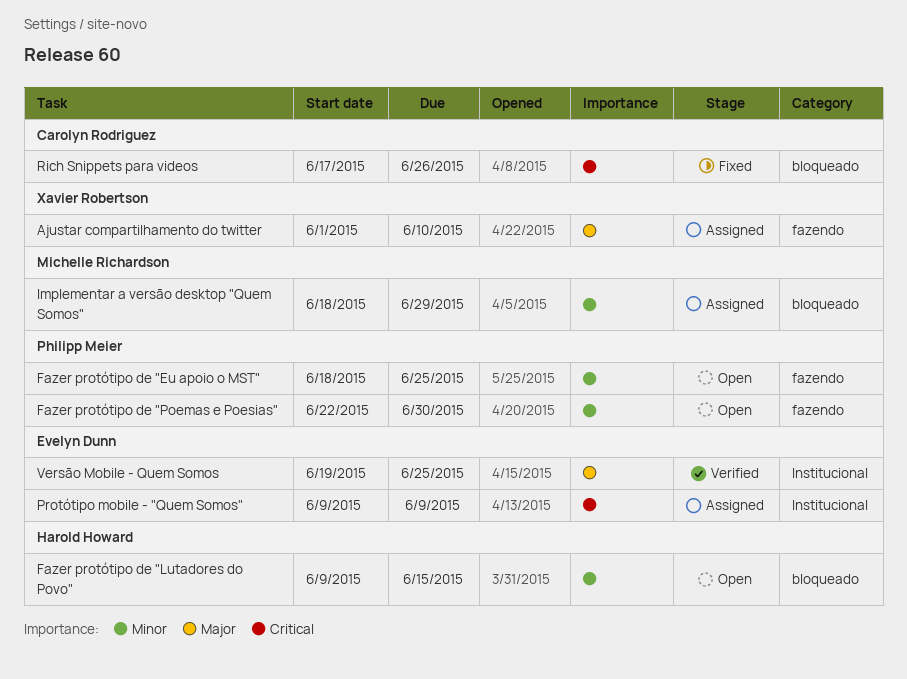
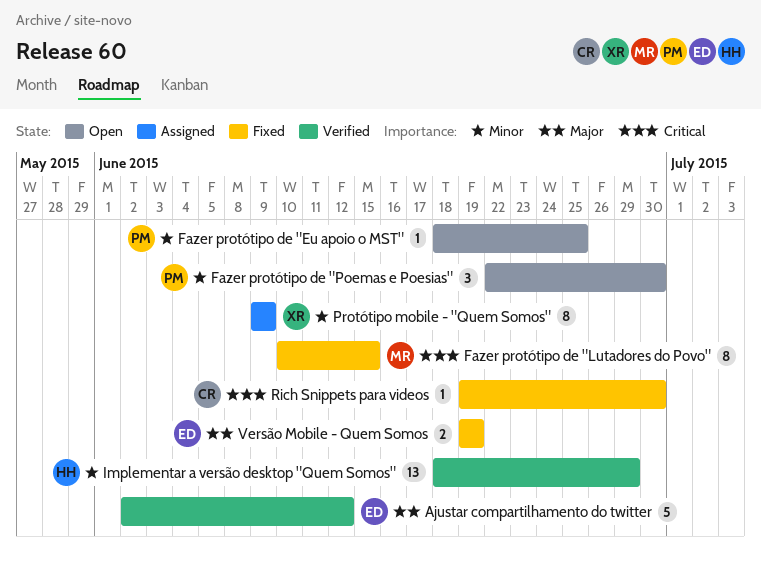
Ajustar compartilhamento do twitter, status: Assigned -> Verified
Ajustar compartilhamento do twitter, owner: Xavier Robertson -> Evelyn Dunn
Ajustar compartilhamento do twitter, start: Jun 1 -> Jun 2
Ajustar compartilhamento do twitter, due: Jun 10 -> Jun 12
Fazer protótipo de "Lutadores do Povo", status: Open -> Fixed
Fazer protótipo de "Lutadores do Povo", owner: Harold Howard -> Michelle Richardson
Fazer protótipo de "Lutadores do Povo", priority: Minor -> Critical
Fazer protótipo de "Lutadores do Povo", start: Jun 9 -> Jun 10
Implementar a versão desktop "Quem Somos", status: Assigned -> Verified
Implementar a versão desktop "Quem Somos", owner: Michelle Richardson -> Harold Howard
Protótipo mobile - "Quem Somos", owner: Evelyn Dunn -> Xavier Robertson
Protótipo mobile - "Quem Somos", priority: Critical -> Minor
Rich Snippets para videos, start: Jun 17 -> Jun 19
Rich Snippets para videos, due: Jun 26 -> Jun 30
Versão Mobile - Quem Somos, status: Verified -> Fixed
Versão Mobile - Quem Somos, due: Jun 25 -> Jun 19

